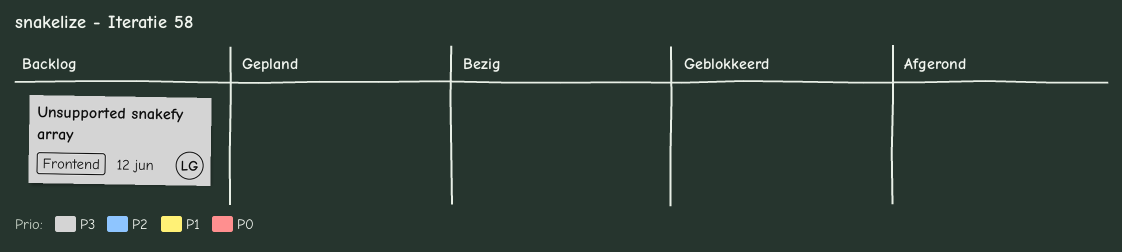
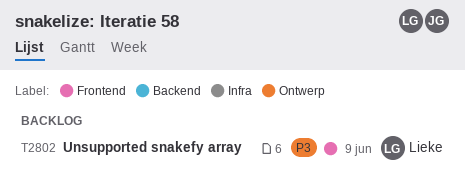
Unsupported snakefy array, due: Jun 12 -> Jun 9

